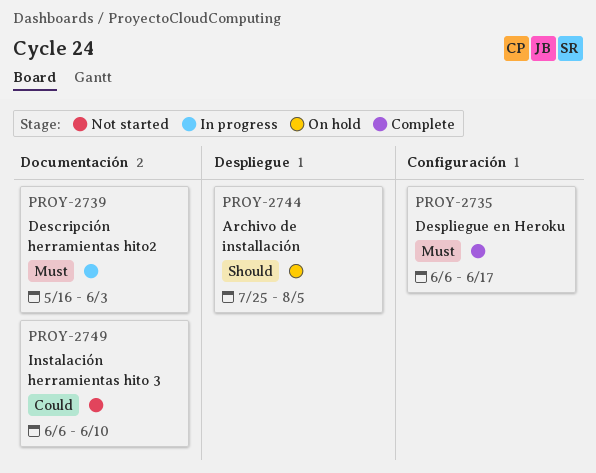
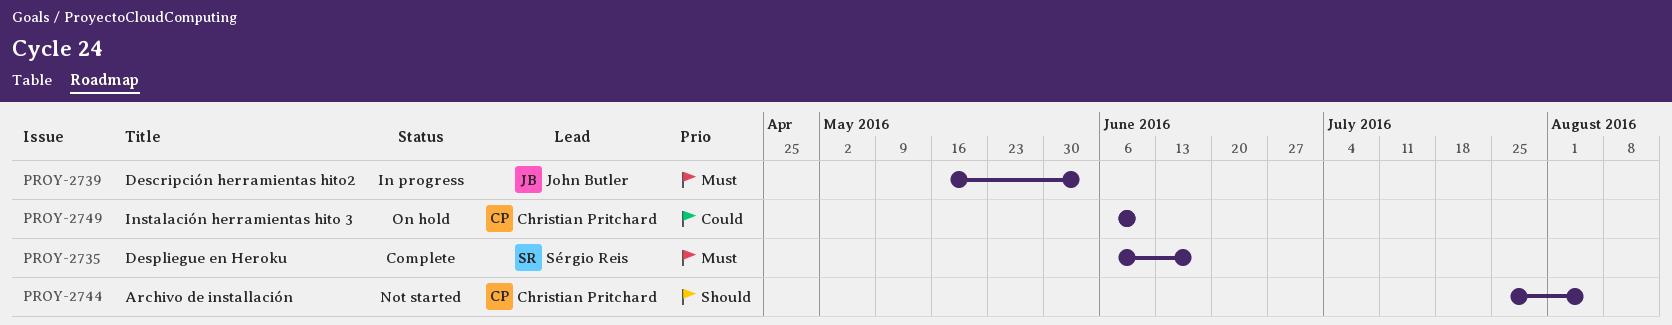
PROY-2744, status: On hold -> Not started
PROY-2749, status: Not started -> On hold

